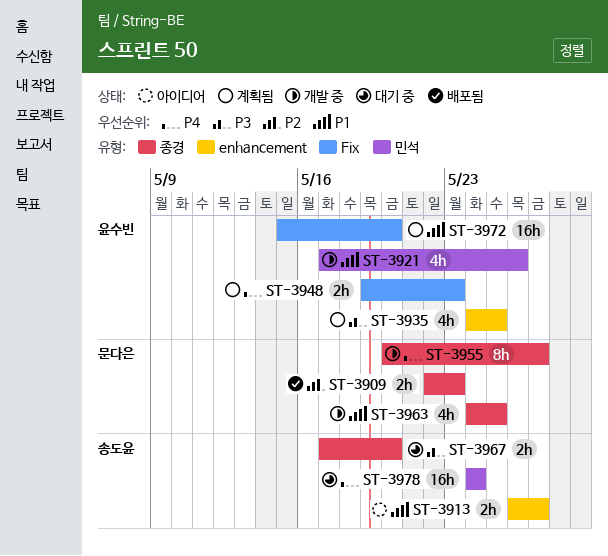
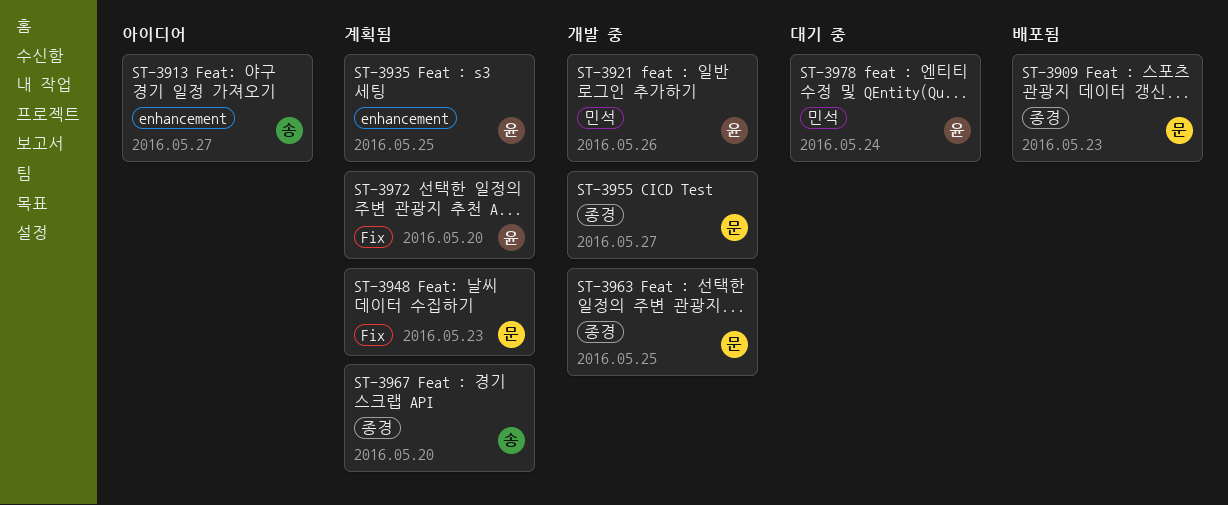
ST-3948, owner: 윤수빈 -> 문다은
ST-3967, status: 대기 중 -> 계획됨
ST-3978, owner: 송도윤 -> 윤수빈

